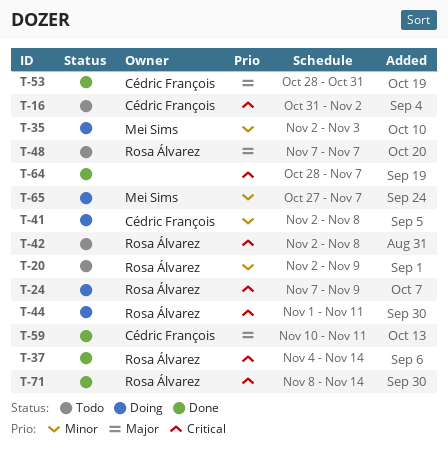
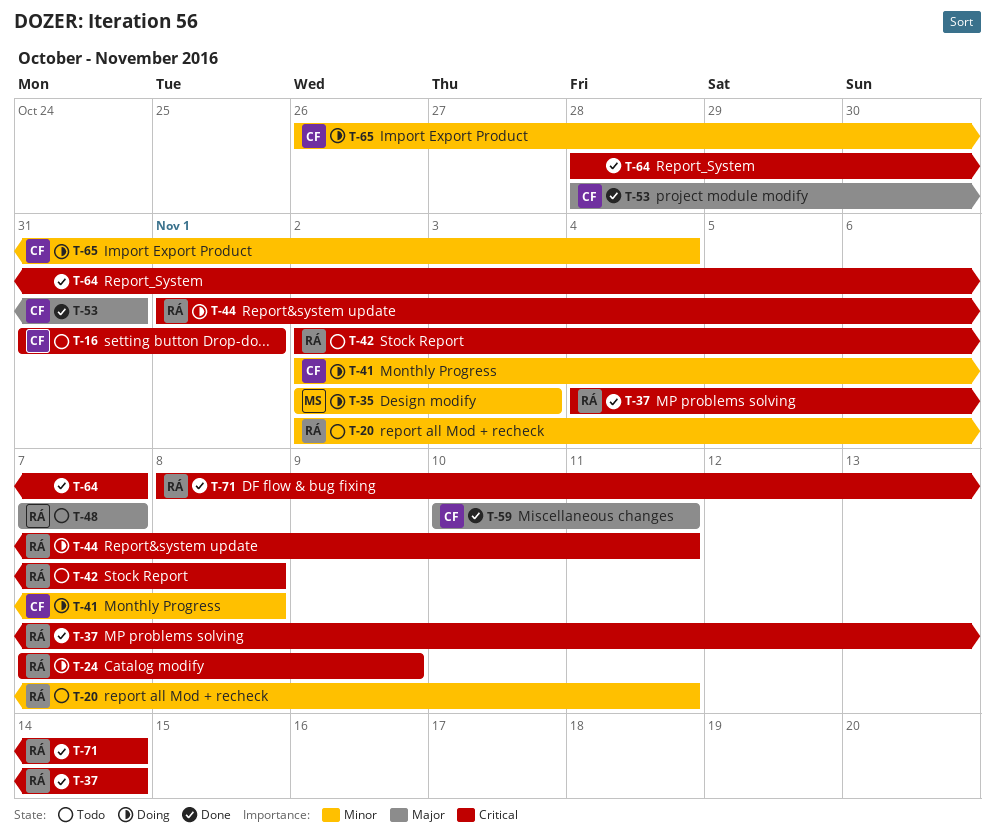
T-16, due: Nov 2 -> Nov 1
T-20, due: Nov 9 -> Nov 11
T-65, owner: Mei Sims -> Cédric François
T-65, start: Oct 27 -> Oct 26
T-65, due: Nov 7 -> Nov 4

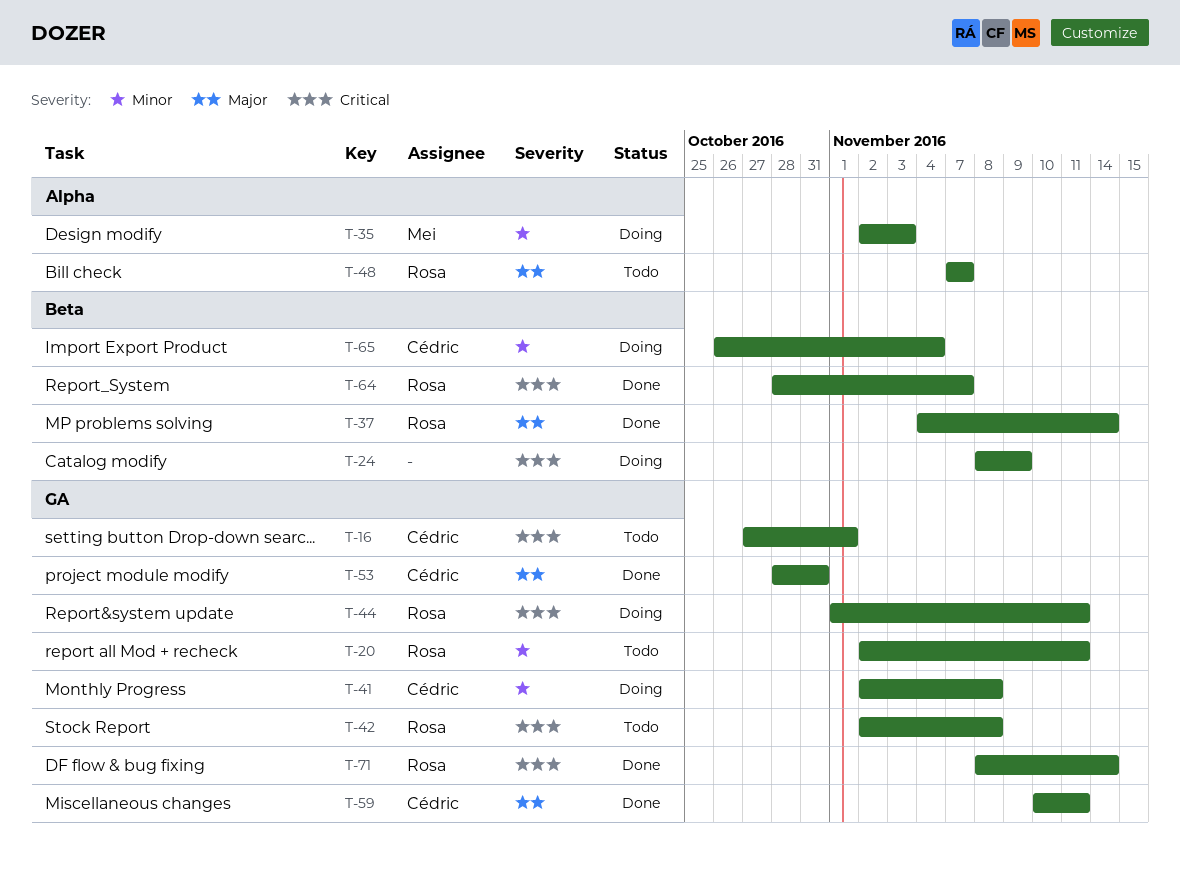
T-16, start: Oct 31 -> Oct 27
T-24, owner: Rosa -> none
T-24, start: Nov 7 -> Nov 8
T-37, priority: Critical -> Major
T-64, owner: none -> Rosa

